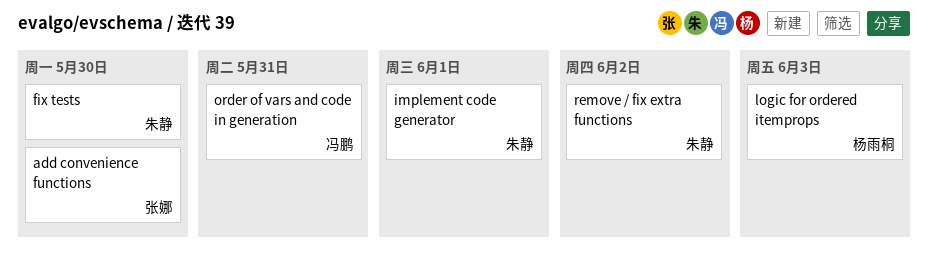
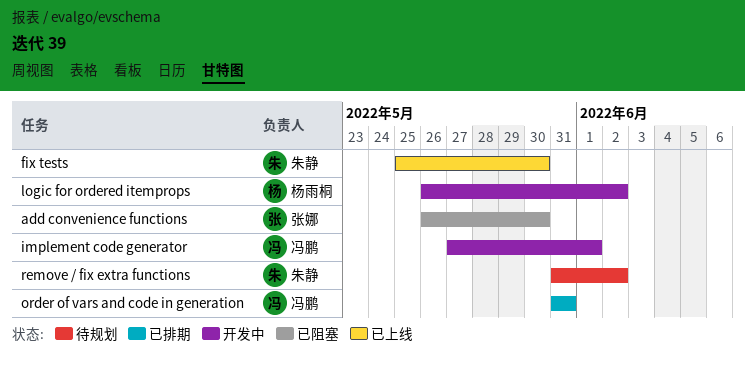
implement code generator, owner: 朱静 -> 冯鹏
logic for ordered itemprops, due: Jun 3 -> Jun 2

